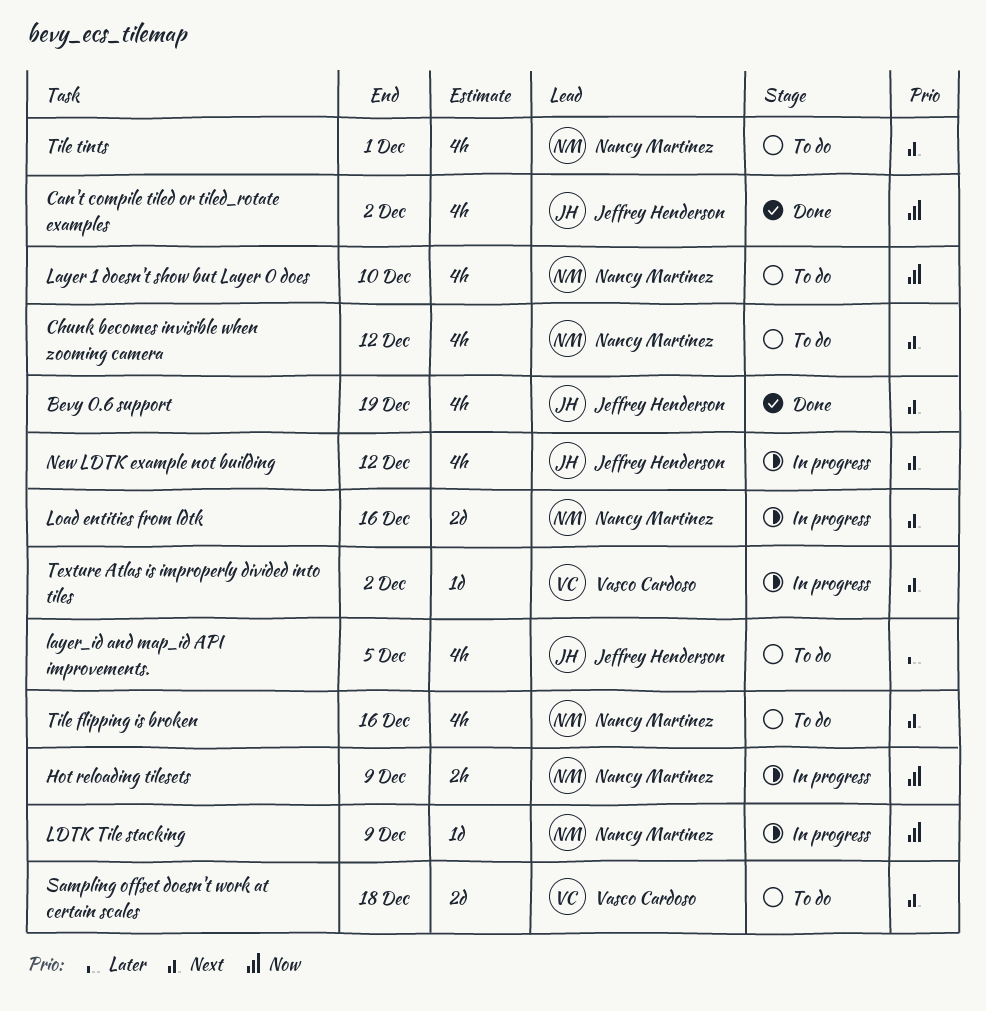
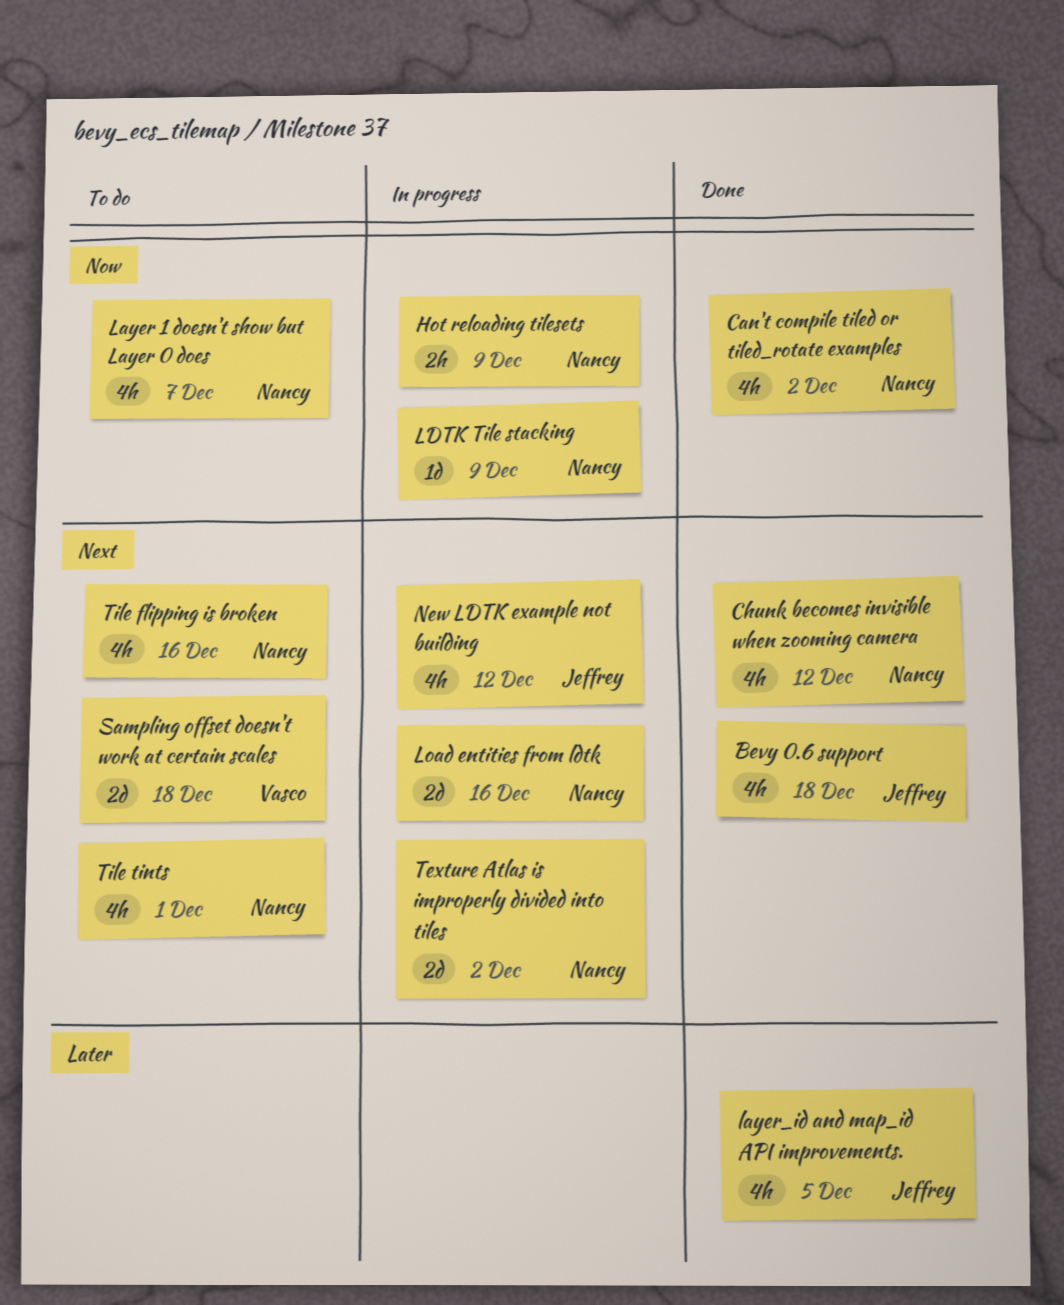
Bevy 0.6 support, due: Dec 19 -> Dec 18
Can't compile tiled or tiled_rotate examples, owner: Jeffrey Henderson -> Nancy Martinez
Chunk becomes invisible when zooming camera, status: To do -> Done
Layer 1 doesn't show but Layer 0 does, due: Dec 10 -> Dec 7
layer_id and map_id API improvements., status: To do -> Done
Texture Atlas is improperly divided into tiles, owner: Vasco Cardoso -> Nancy Martinez
Texture Atlas is improperly divided into tiles, estimate: 1d -> 2d

